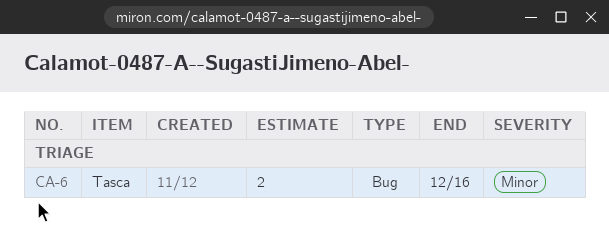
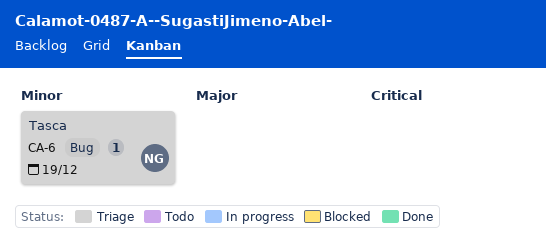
CA-6, estimate: 2 -> 1
CA-6, due: Dec 16 -> Dec 19

